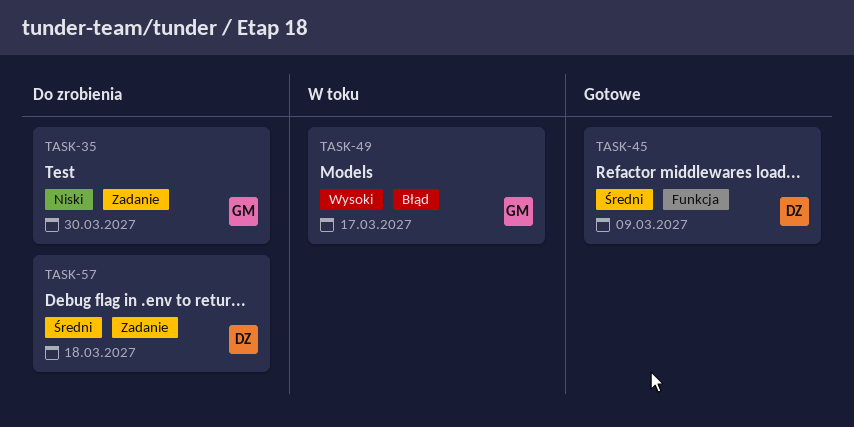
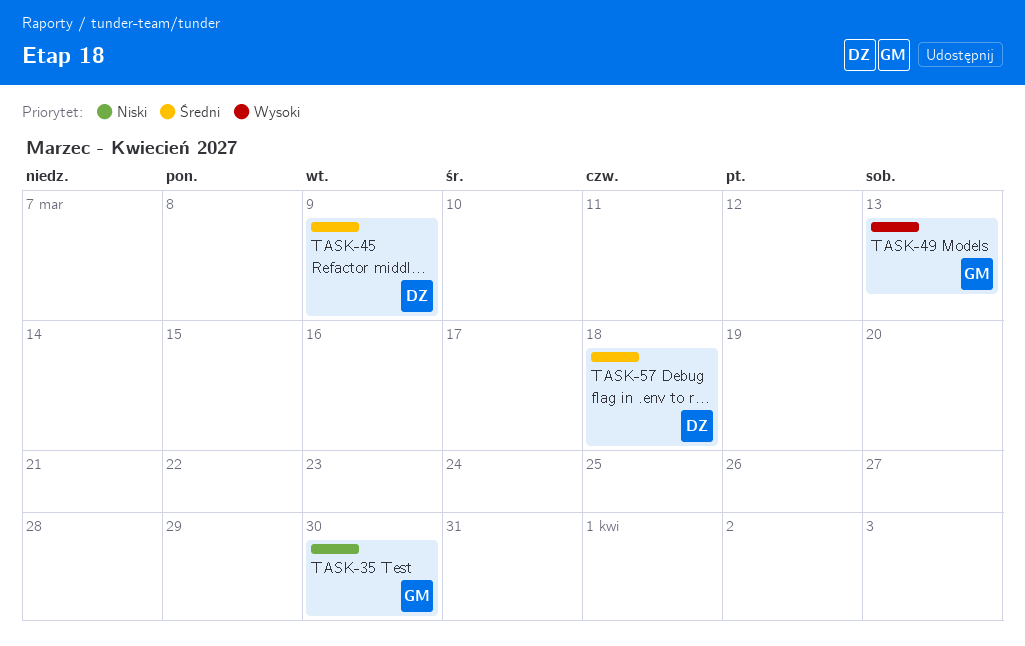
TASK-49, due: Mar 17 -> Mar 13

